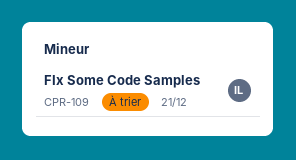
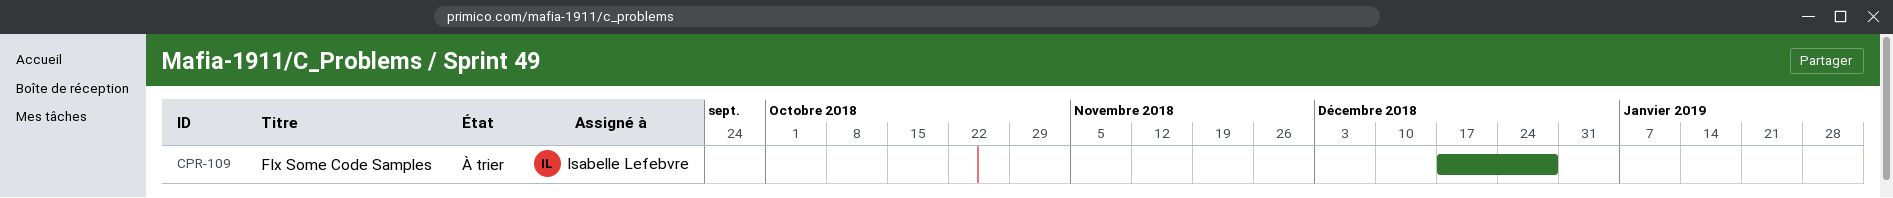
CPR-109, due: Dec 21 -> Dec 28

